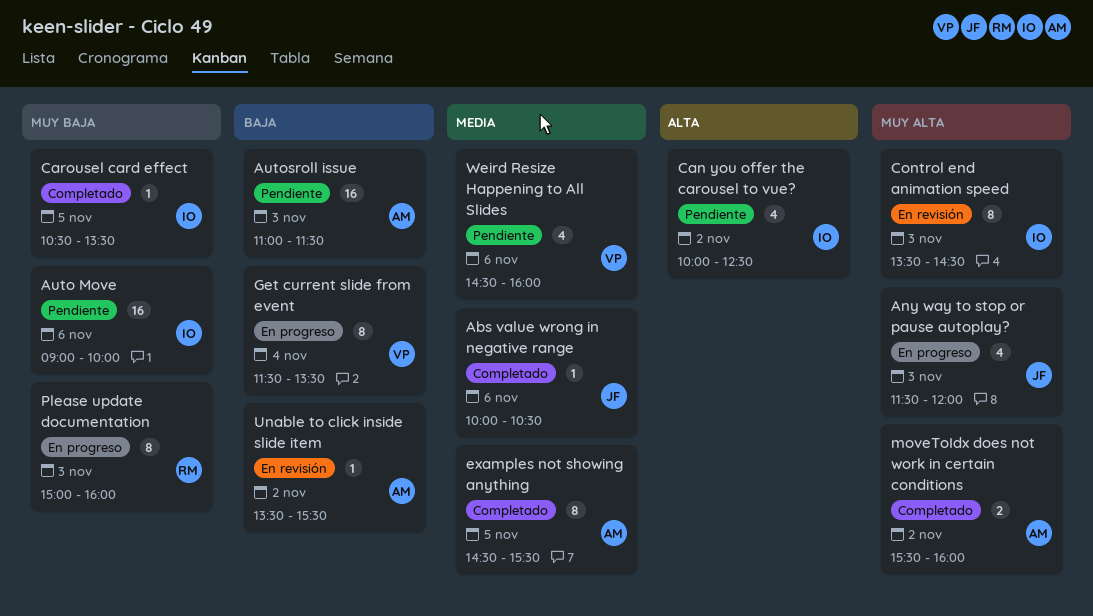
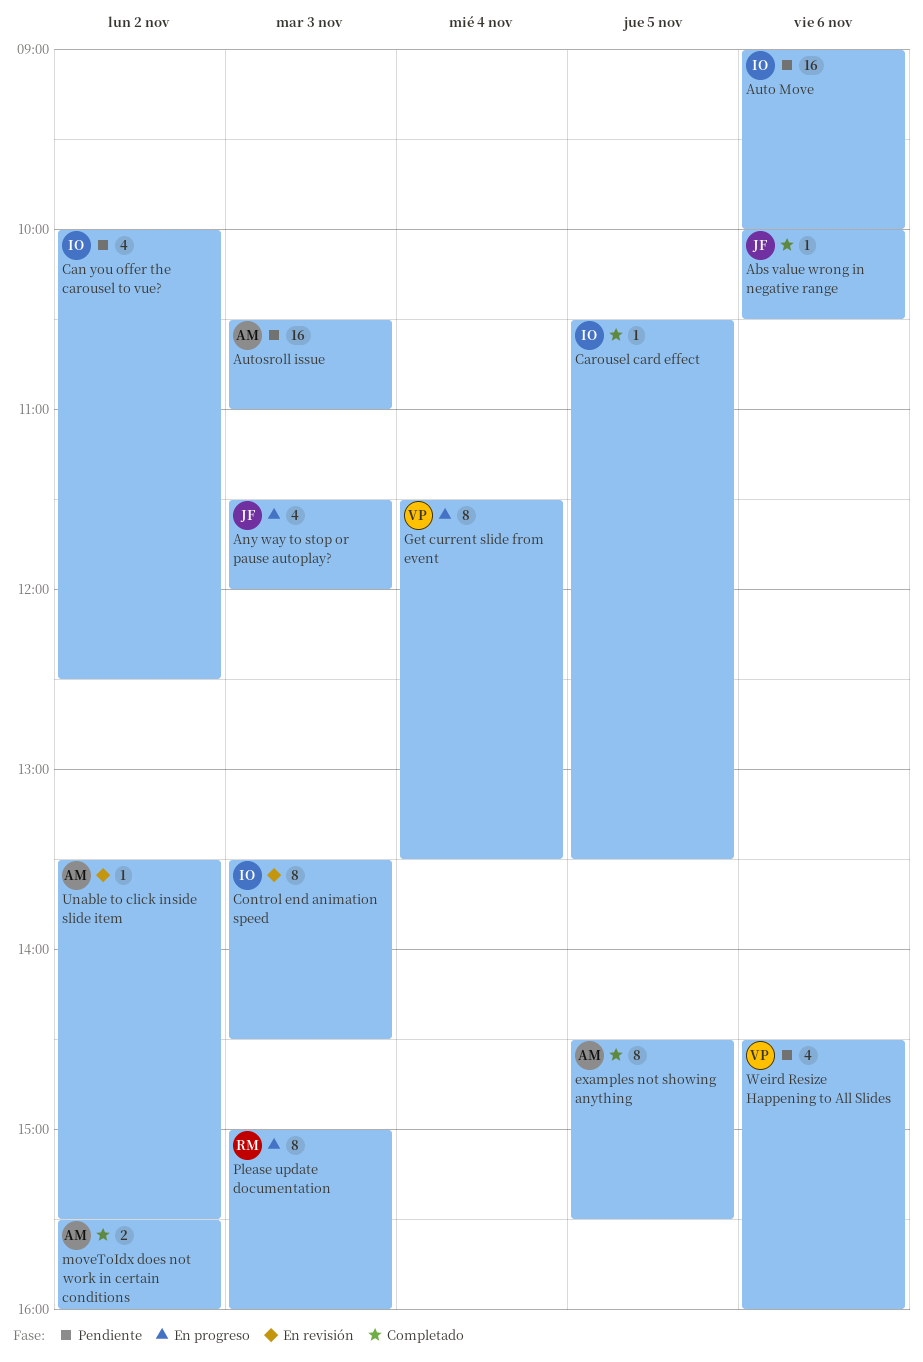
Autosroll issue, begins: 11:00 -> 10:30
Autosroll issue, ends: 11:30 -> 11:00

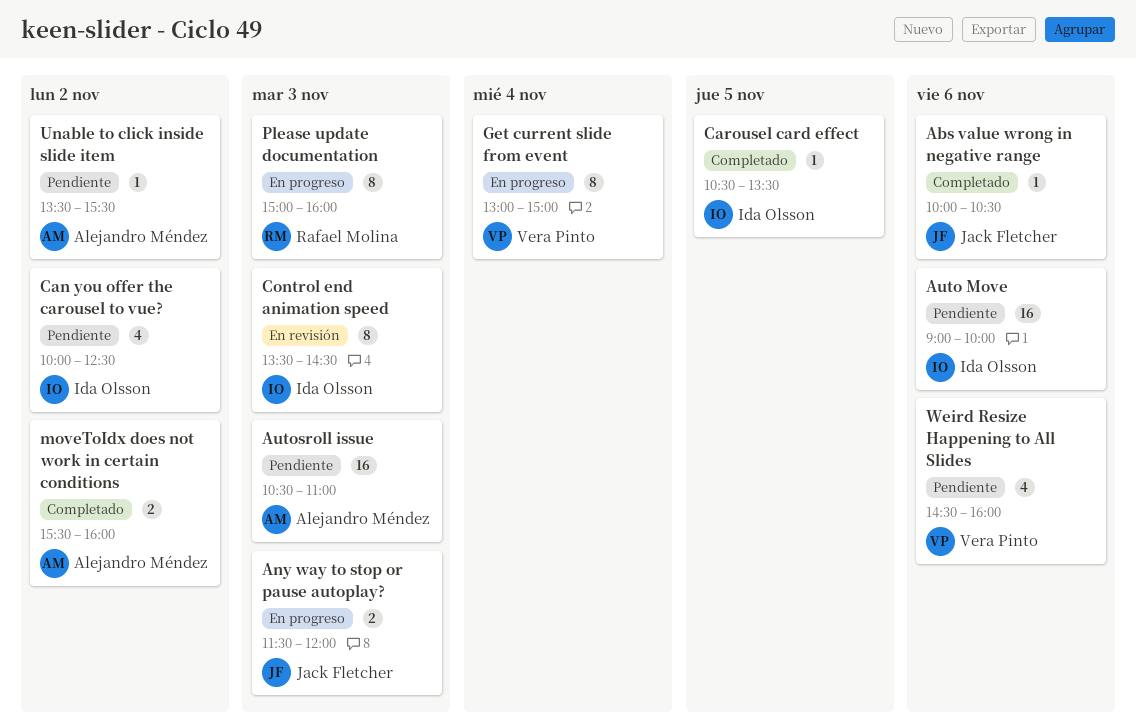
Any way to stop or pause autoplay?, estimate: 4 -> 2
examples not showing anything: present -> none
Get current slide from event, begins: 11:30 -> 13:00
Get current slide from event, ends: 13:30 -> 15:00
Unable to click inside slide item, status: En revisión -> Pendiente

